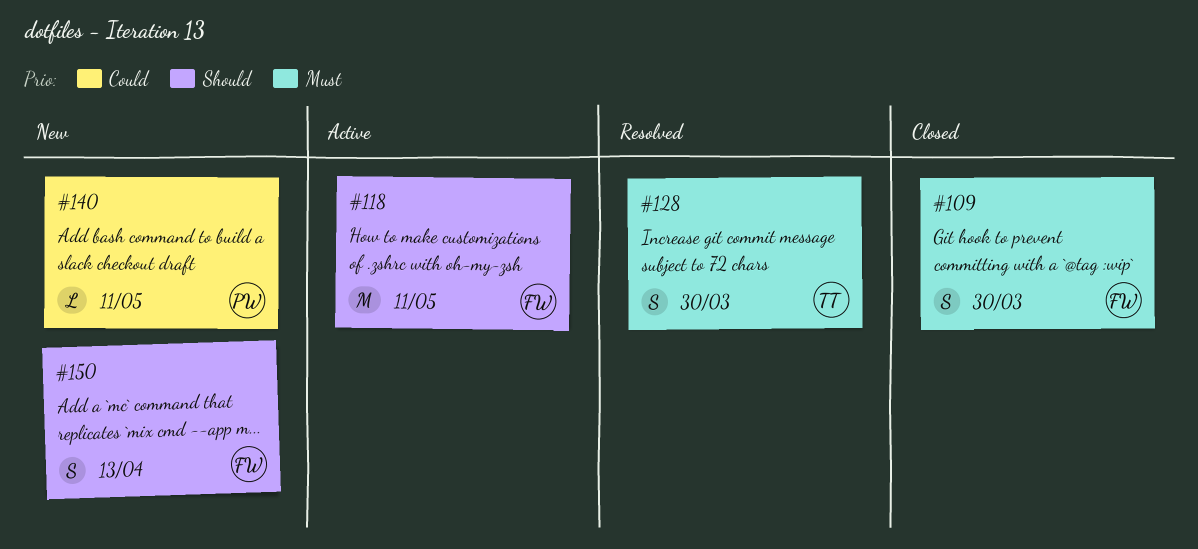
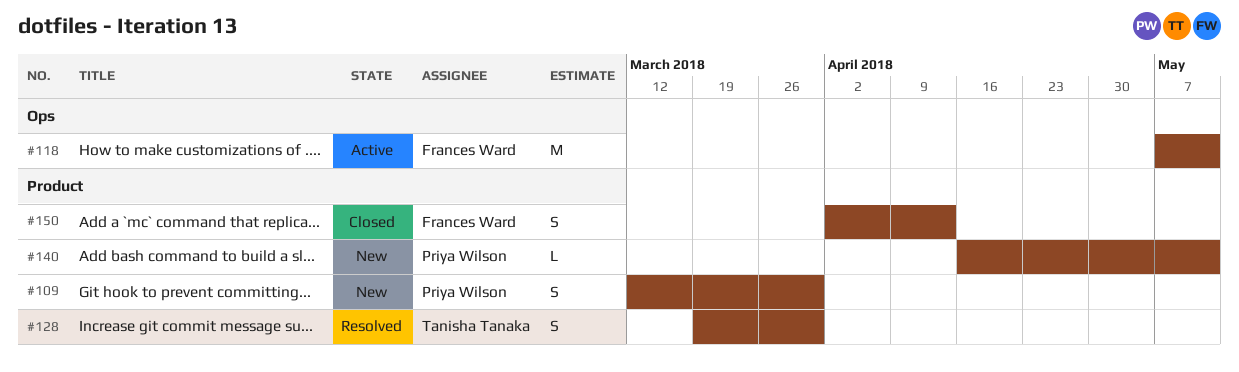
#109, status: Closed -> New
#109, owner: Frances Ward -> Priya Wilson
#150, status: New -> Closed

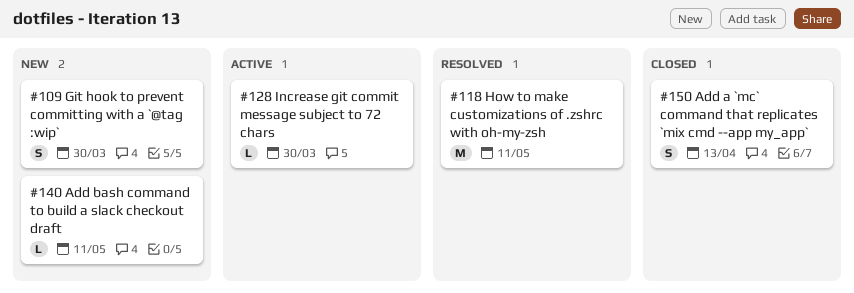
#118, status: Active -> Resolved
#128, status: Resolved -> Active
#128, estimate: S -> L

